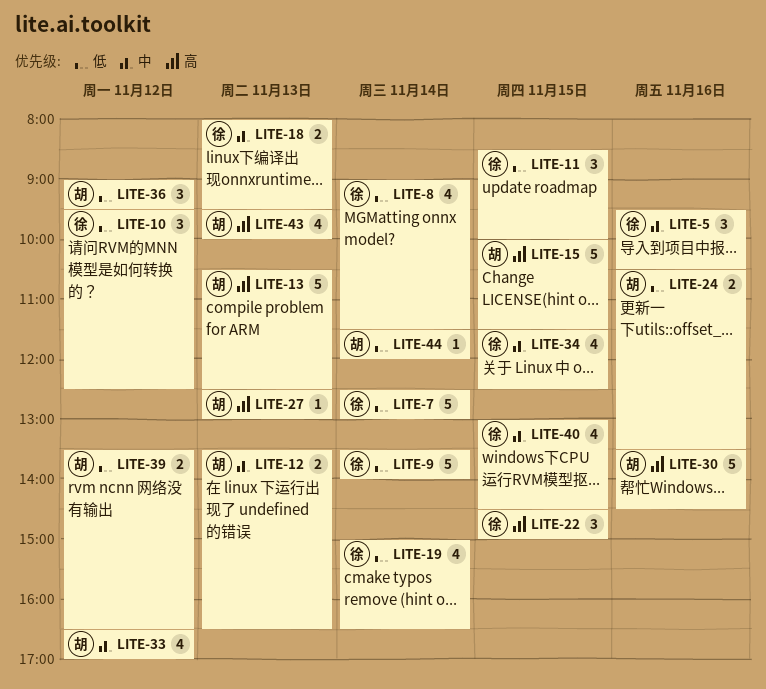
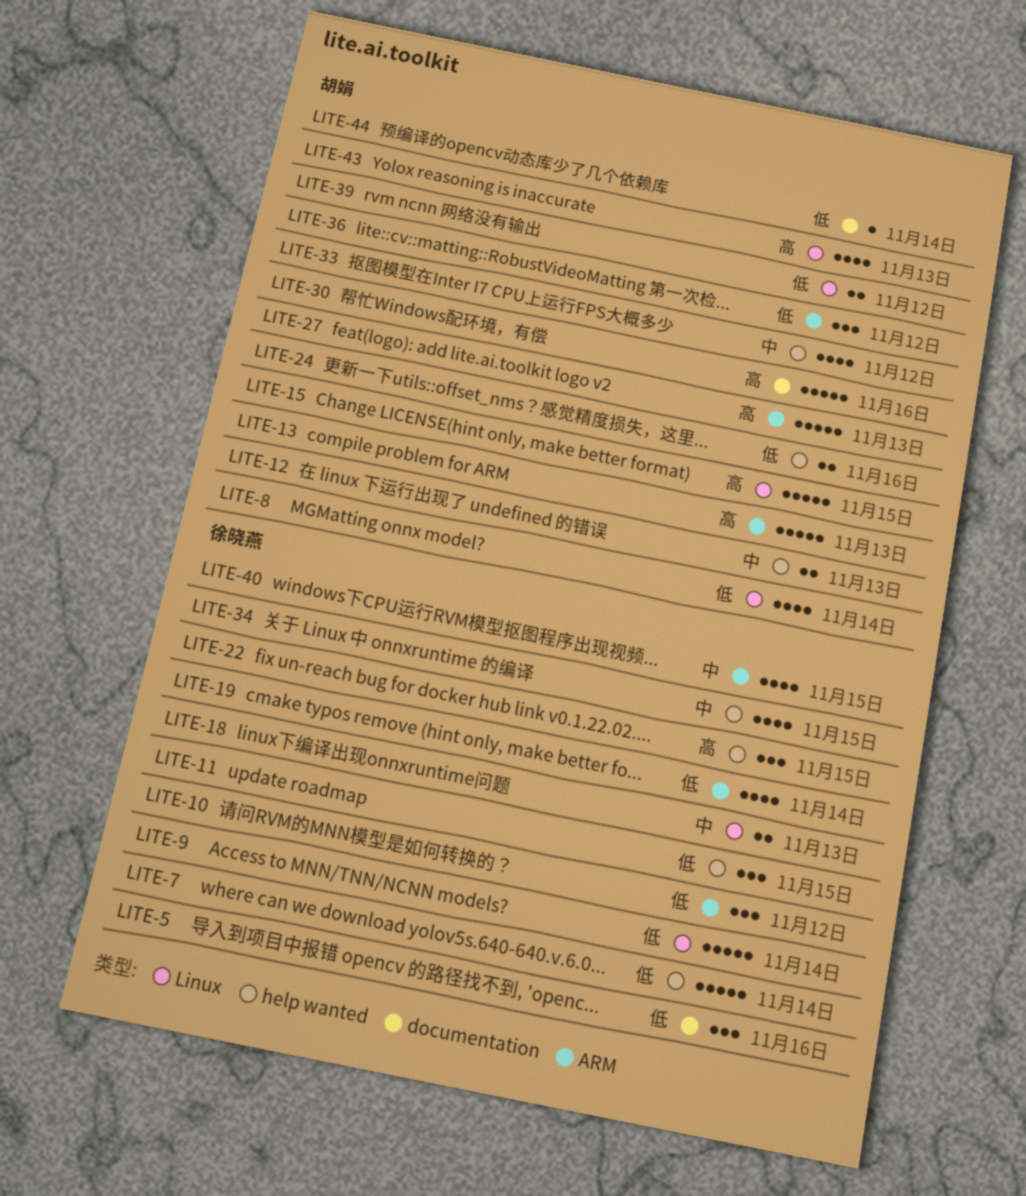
LITE-5, priority: 中 -> 低
LITE-8, owner: 徐晓燕 -> 胡娟
LITE-27, estimate: 1 -> 5

